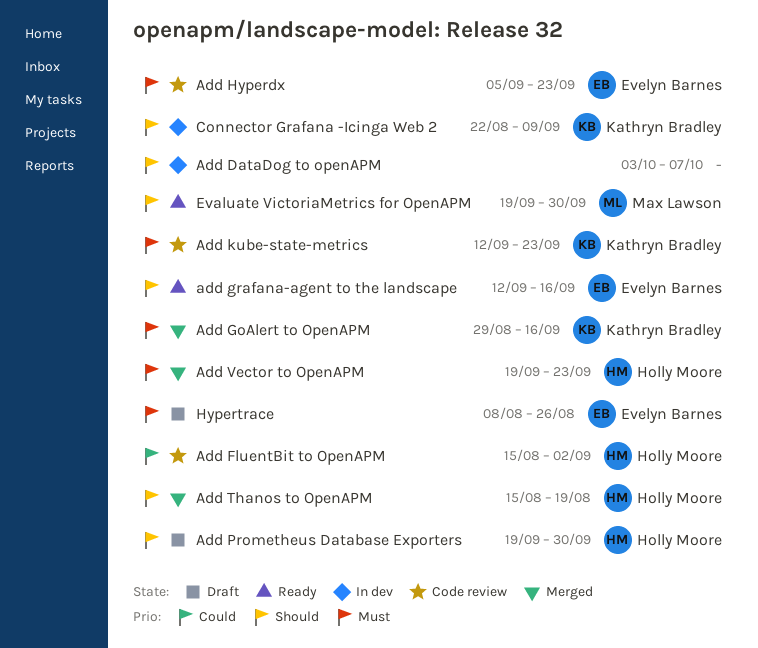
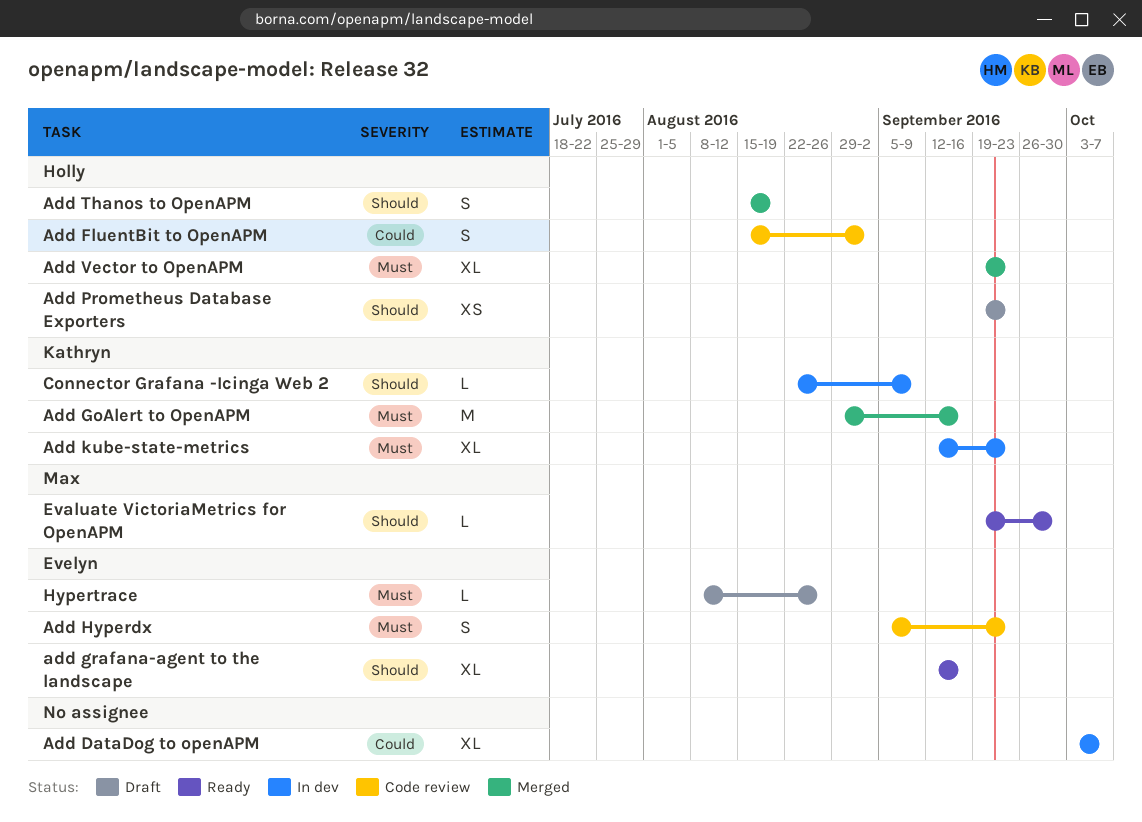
Add DataDog to openAPM, priority: Should -> Could
Add kube-state-metrics, status: Code review -> In dev
Add Prometheus Database Exporters, due: Sep 30 -> Sep 23

